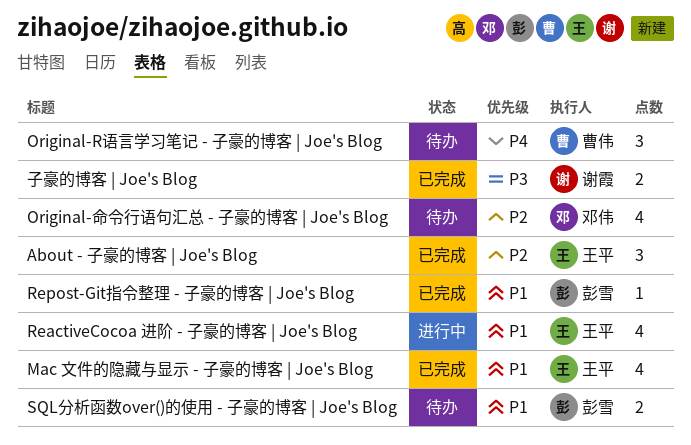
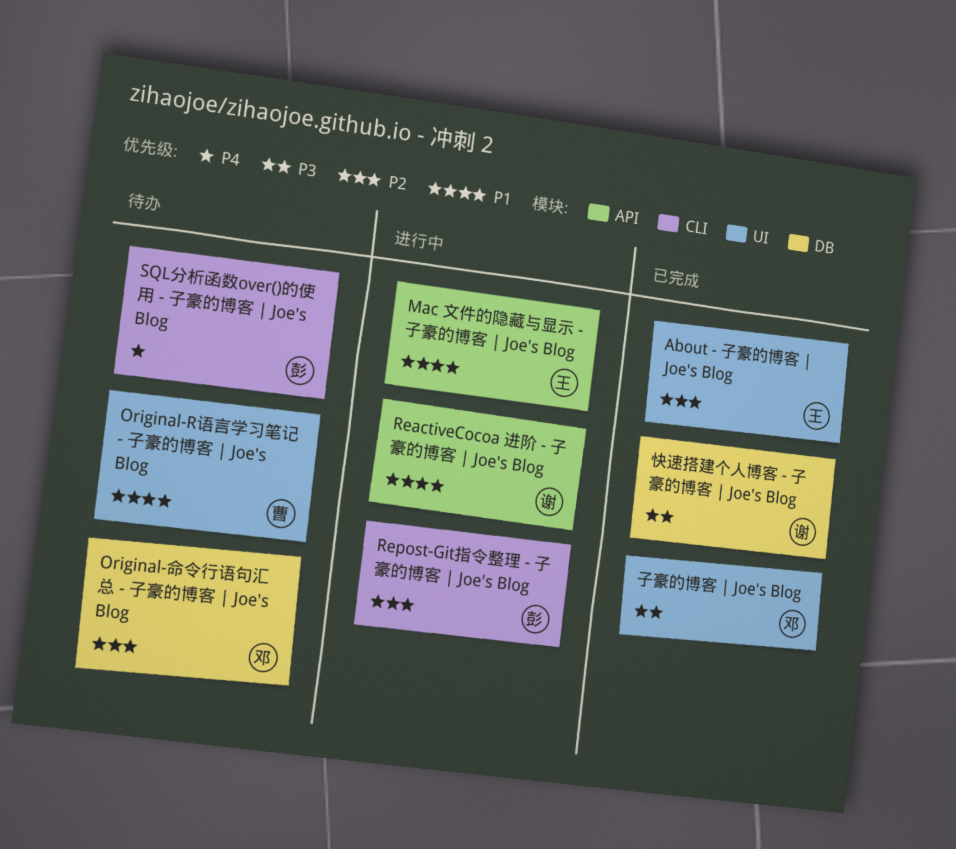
Mac 文件的隐藏与显示 - 子豪的博客 | Joe's Blog, status: 已完成 -> 进行中
Original-R语言学习笔记 - 子豪的博客 | Joe's Blog, priority: P4 -> P1
ReactiveCocoa 进阶 - 子豪的博客 | Joe's Blog, owner: 王平 -> 谢霞
Repost-Git指令整理 - 子豪的博客 | Joe's Blog, status: 已完成 -> 进行中
Repost-Git指令整理 - 子豪的博客 | Joe's Blog, priority: P1 -> P2
SQL分析函数over()的使用 - 子豪的博客 | Joe's Blog, priority: P1 -> P4
子豪的博客 | Joe's Blog, owner: 谢霞 -> 邓伟
快速搭建个人博客 - 子豪的博客 | Joe's Blog: none -> present

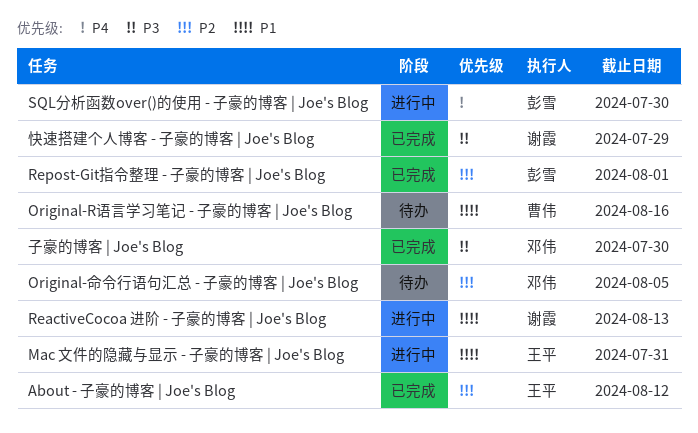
Repost-Git指令整理 - 子豪的博客 | Joe's Blog, status: 进行中 -> 已完成
SQL分析函数over()的使用 - 子豪的博客 | Joe's Blog, status: 待办 -> 进行中

